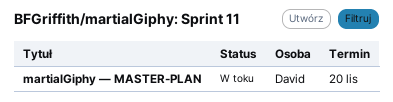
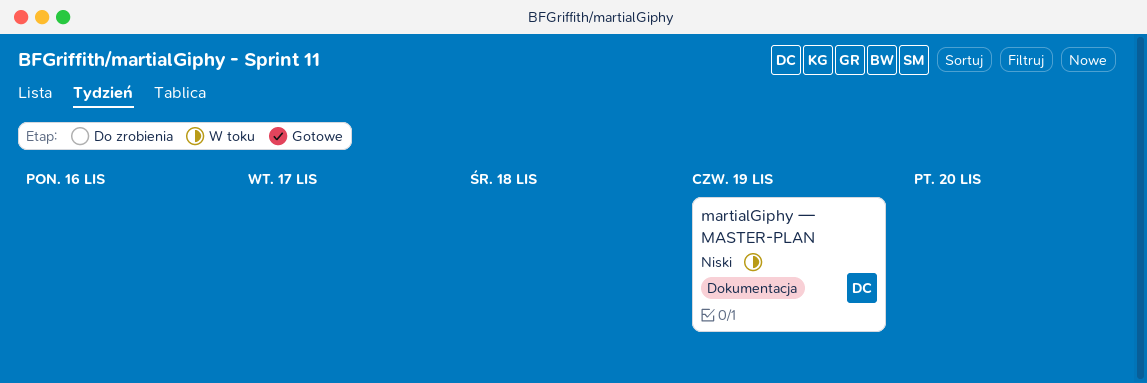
martialGiphy — MASTER-PLAN, due: Nov 20 -> Nov 19

